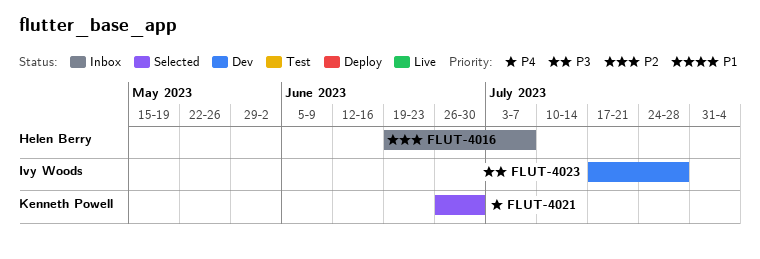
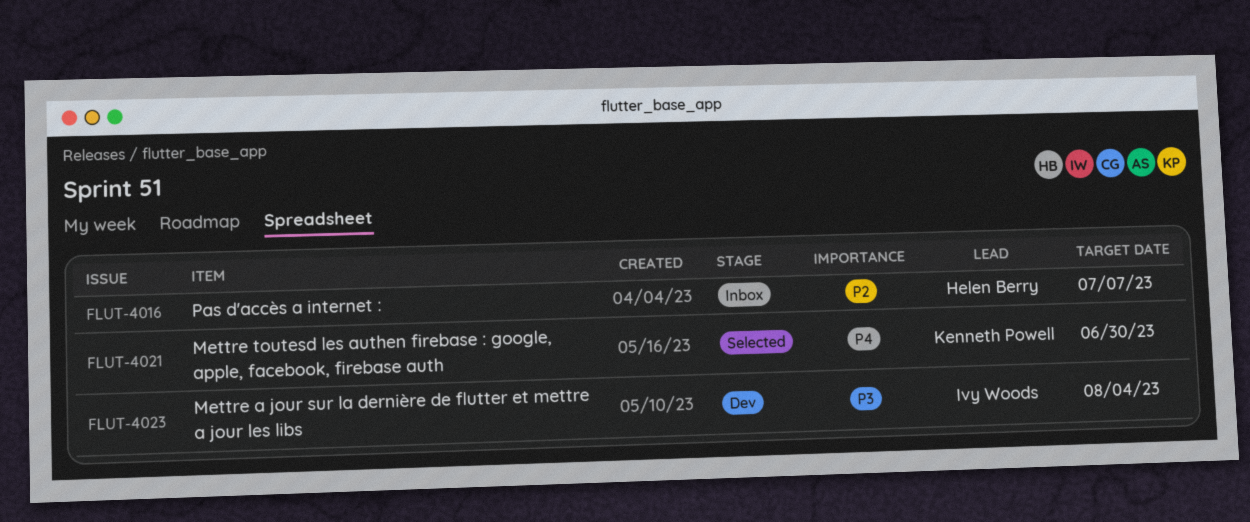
FLUT-4023, due: Jul 28 -> Aug 4

